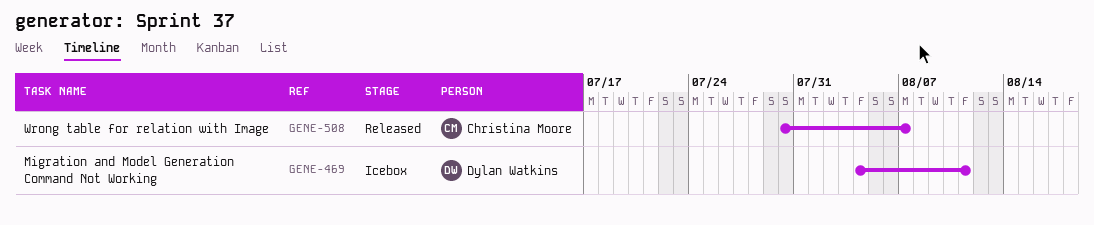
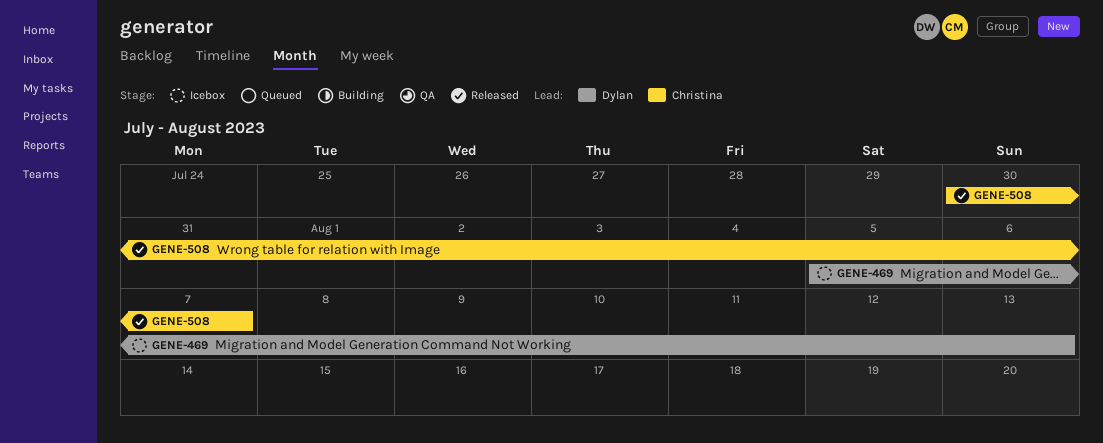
GENE-469, start: Aug 4 -> Aug 5
GENE-469, due: Aug 11 -> Aug 13

